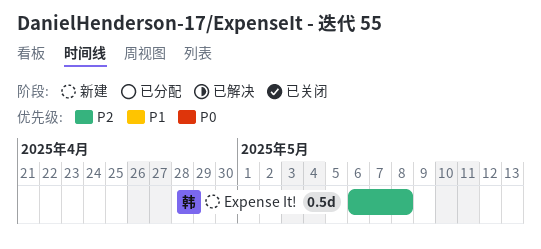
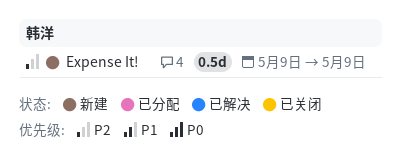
Expense It!, start: May 6 -> May 9
Expense It!, due: May 8 -> May 9

